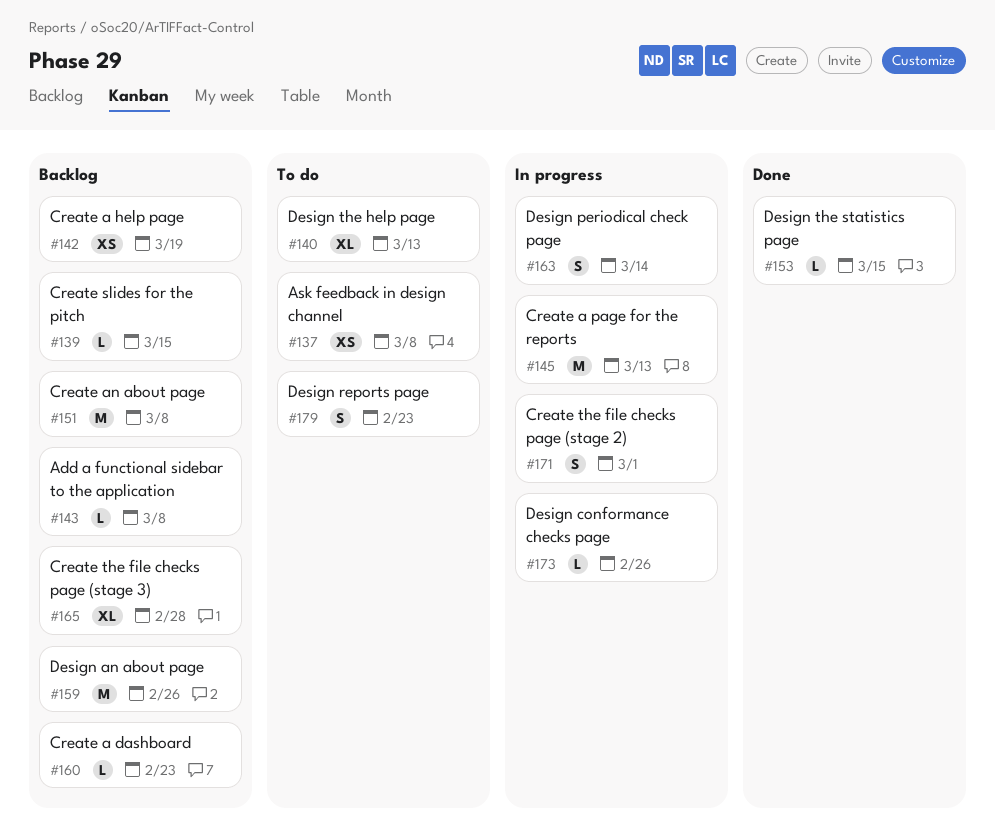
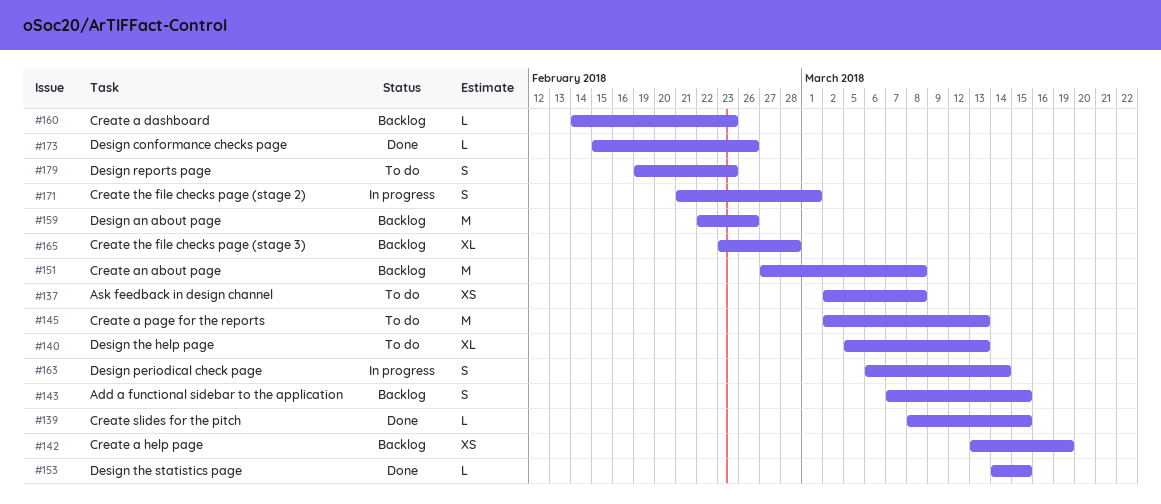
#139, status: Backlog -> Done
#143, estimate: L -> S
#143, due: Mar 8 -> Mar 15
#145, status: In progress -> To do
#173, status: In progress -> Done

